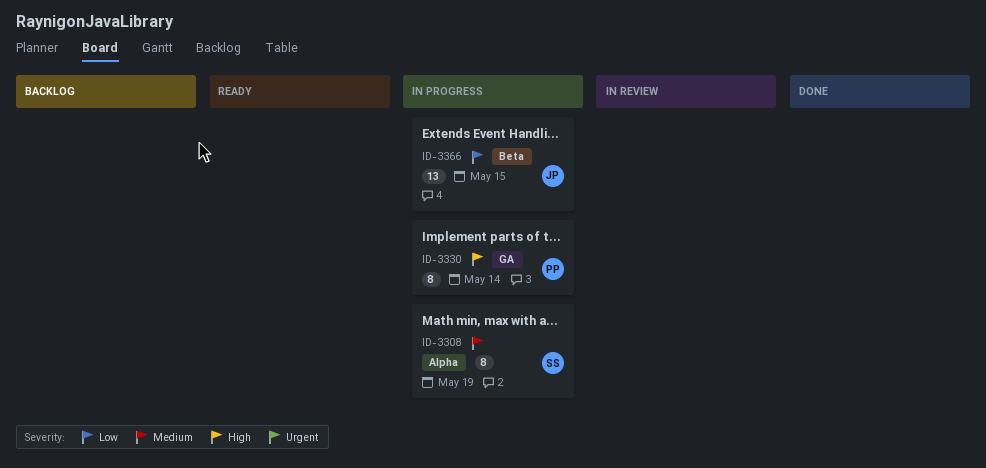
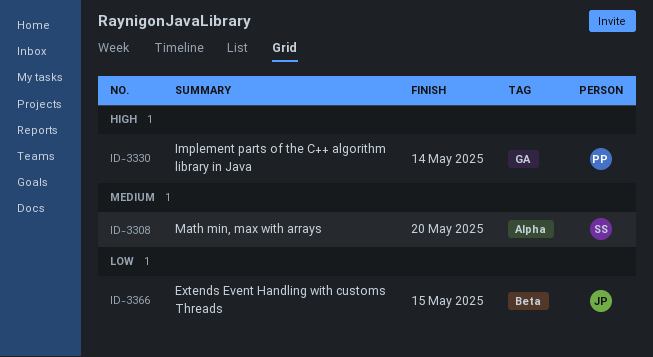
ID-3308, due: May 19 -> May 20

